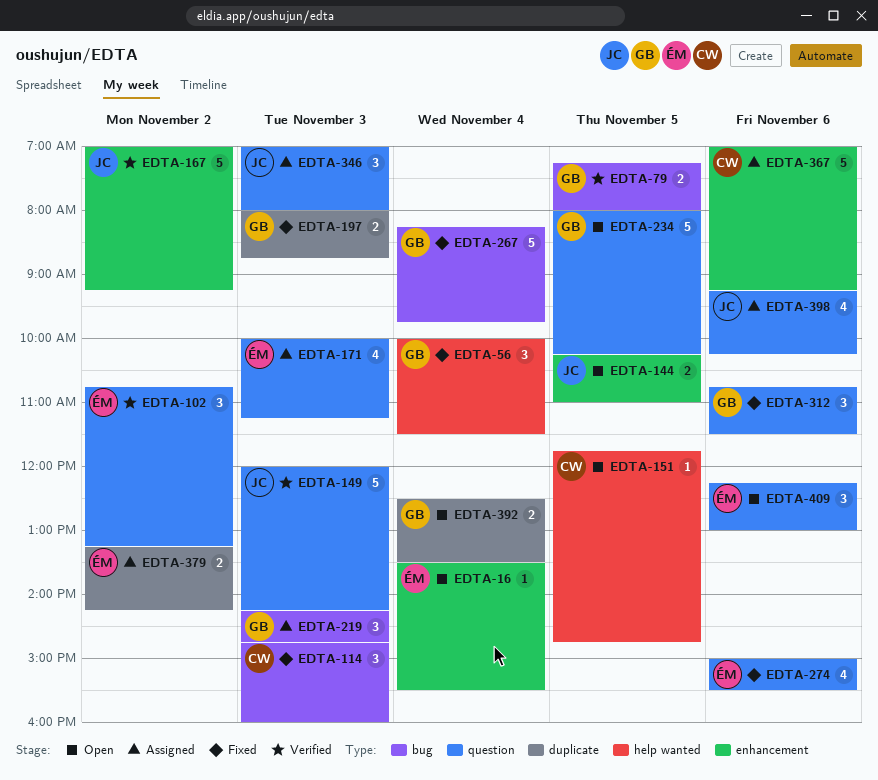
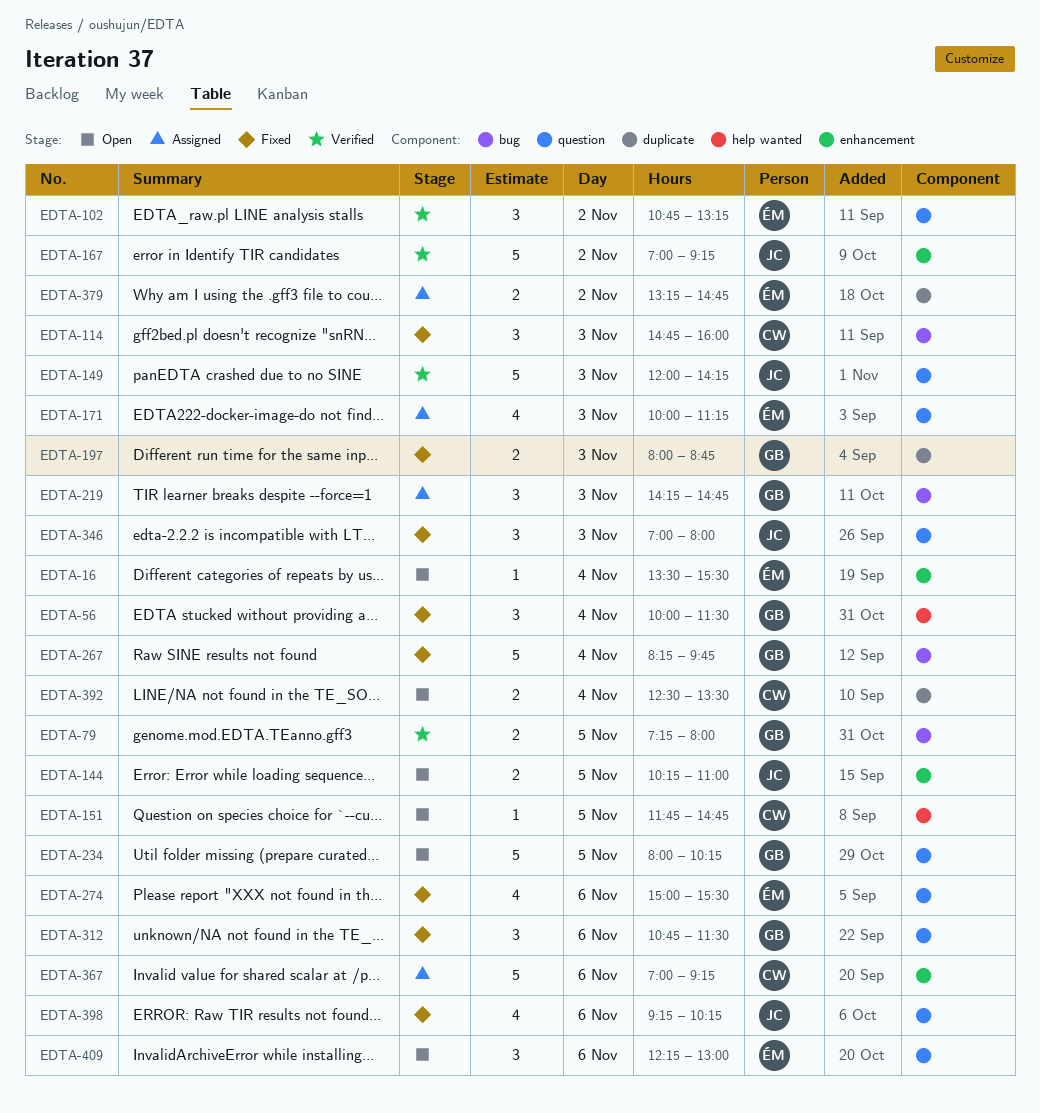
EDTA-346, status: Assigned -> Fixed
EDTA-379, ends: 14:15 -> 14:45
EDTA-392, owner: GB -> CW
EDTA-398, status: Assigned -> Fixed

